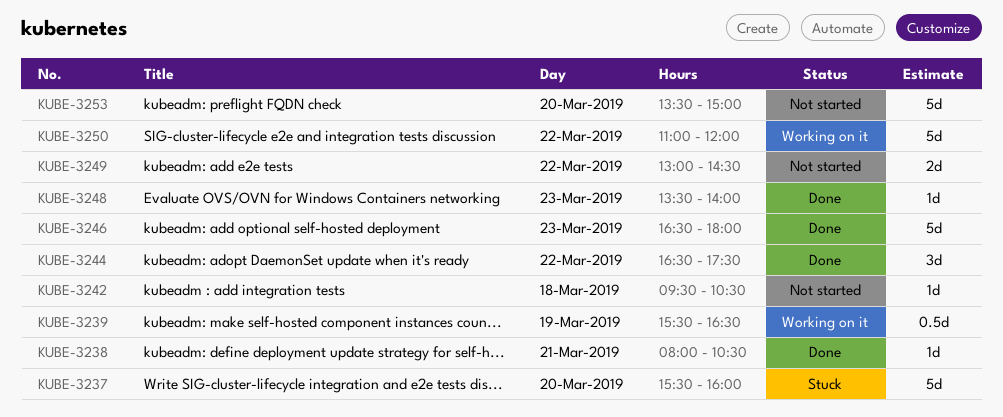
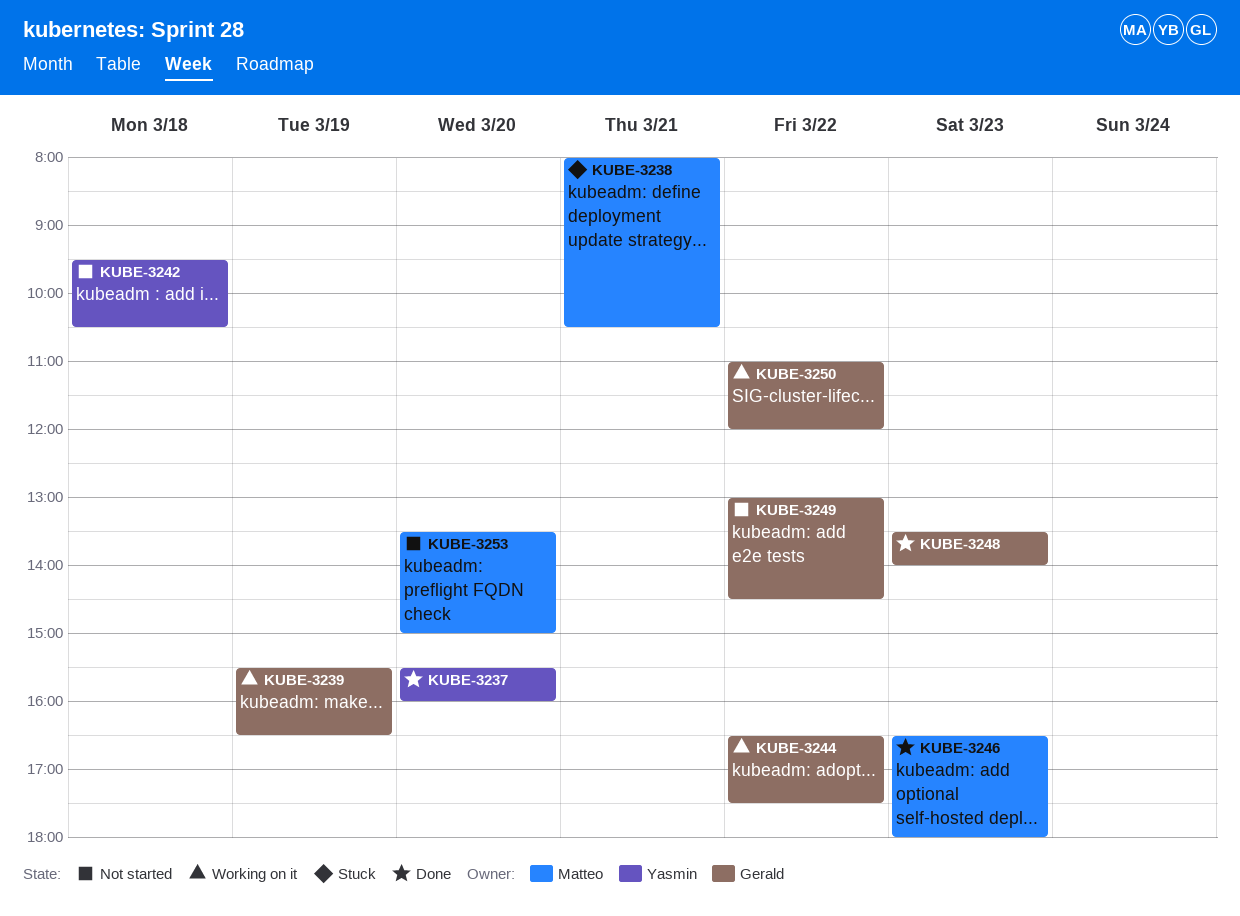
KUBE-3237, status: Stuck -> Done
KUBE-3238, status: Done -> Stuck
KUBE-3244, status: Done -> Working on it

